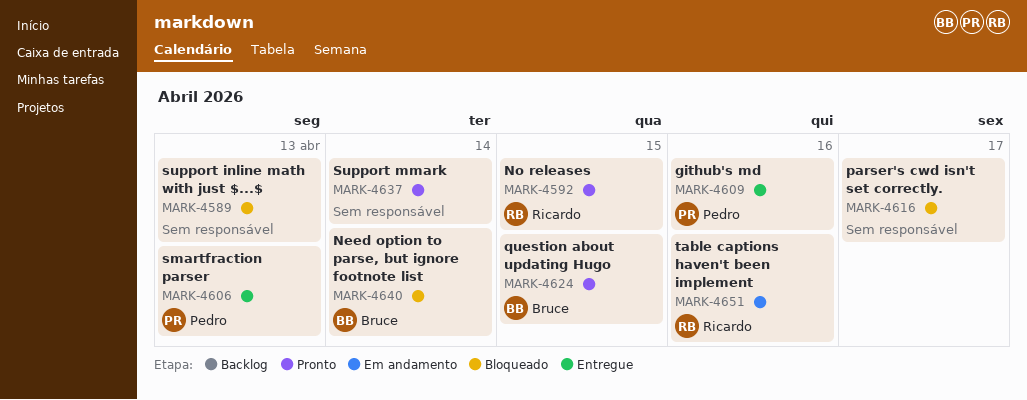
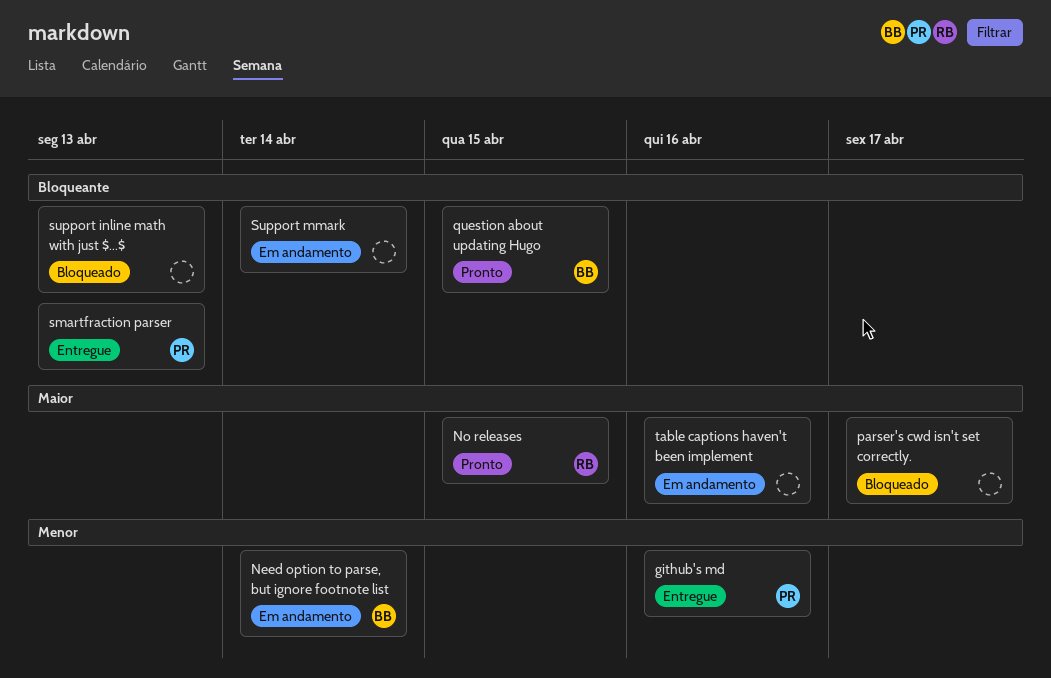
Need option to parse, but ignore footnote list, status: Bloqueado -> Em andamento
Support mmark, status: Pronto -> Em andamento
table captions haven't been implement, owner: Ricardo -> none

